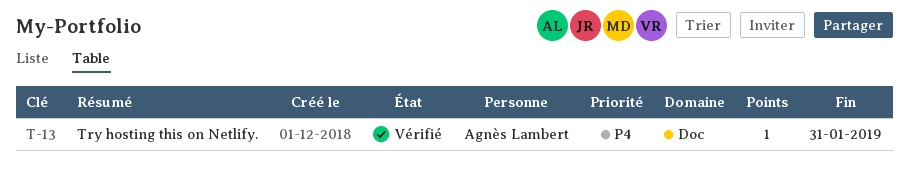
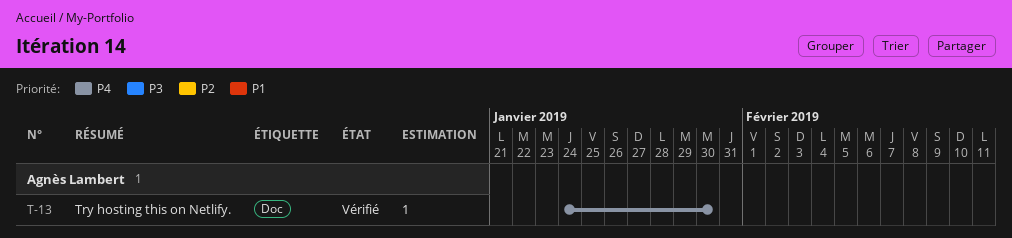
T-13, due: Jan 31 -> Jan 30

